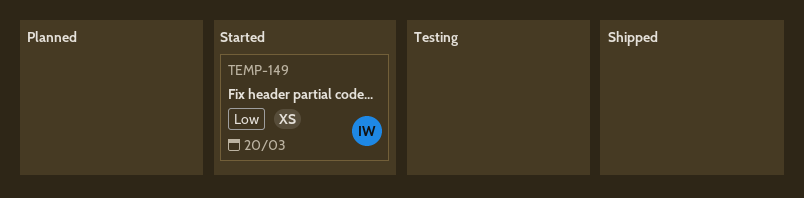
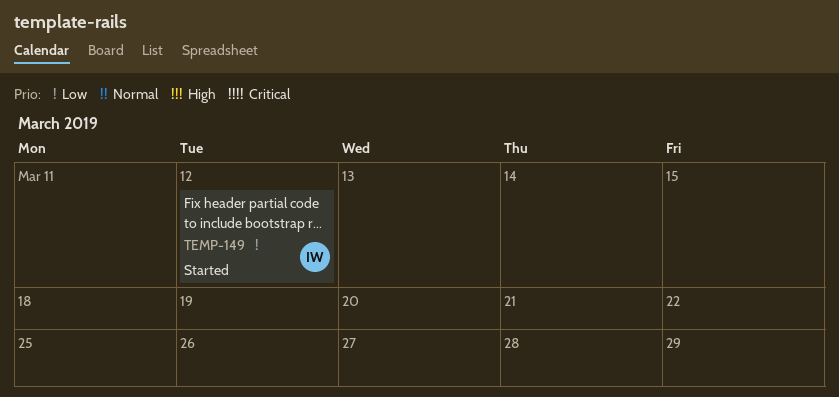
TEMP-149, due: Mar 20 -> Mar 12

